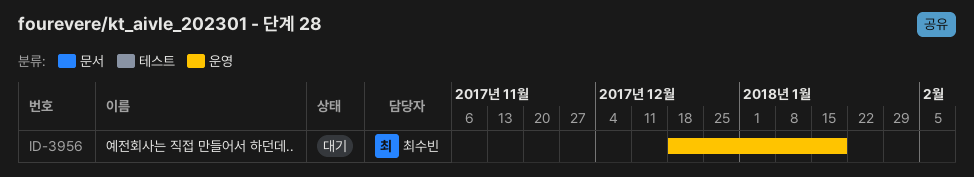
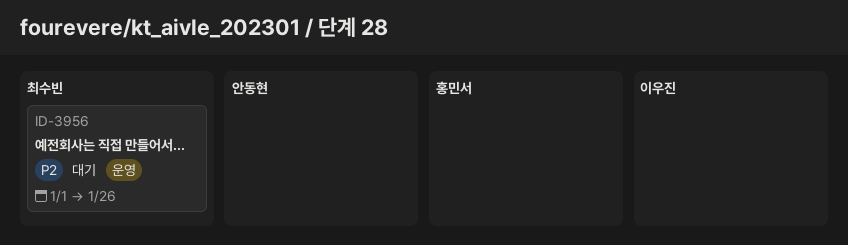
ID-3956, start: Dec 18 -> Jan 1
ID-3956, due: Jan 19 -> Jan 26

